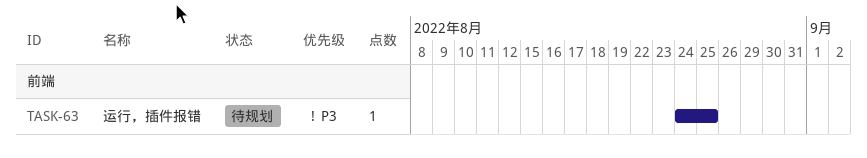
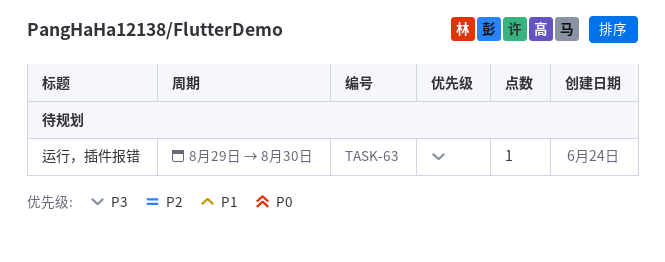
TASK-63, start: Aug 24 -> Aug 29
TASK-63, due: Aug 25 -> Aug 30

